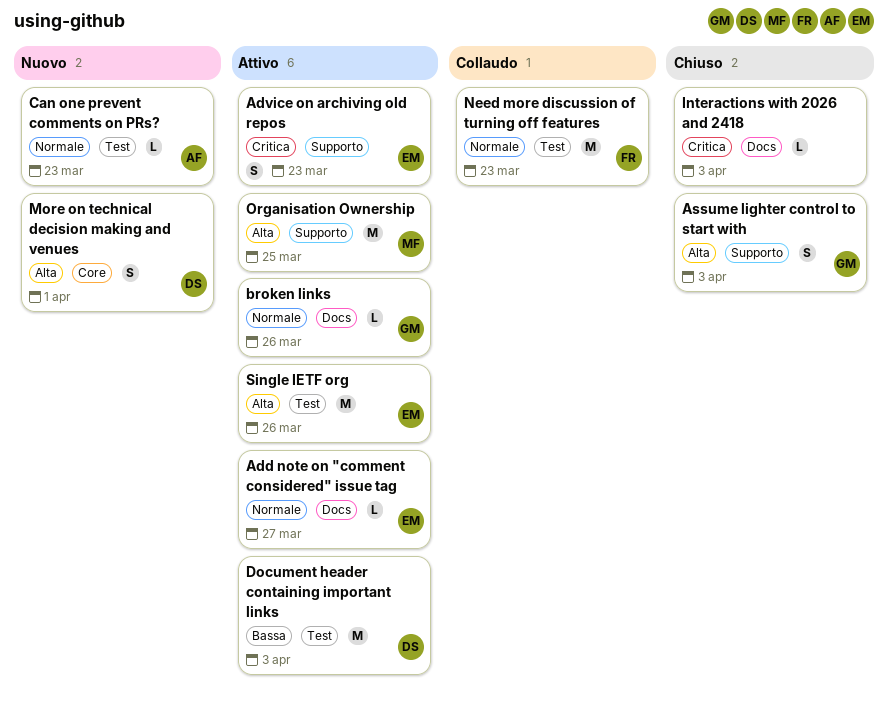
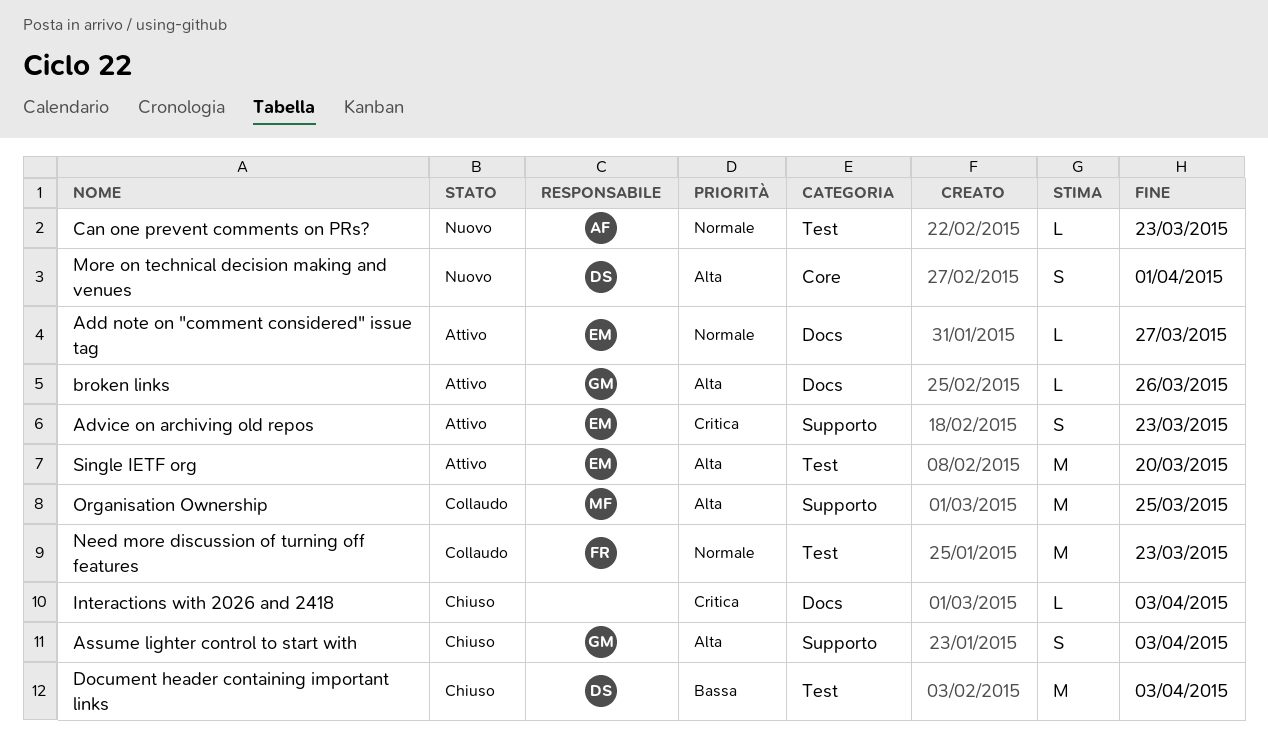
broken links, priority: Normale -> Alta
Document header containing important links, status: Attivo -> Chiuso
Organisation Ownership, status: Attivo -> Collaudo
Single IETF org, due: Mar 26 -> Mar 20

